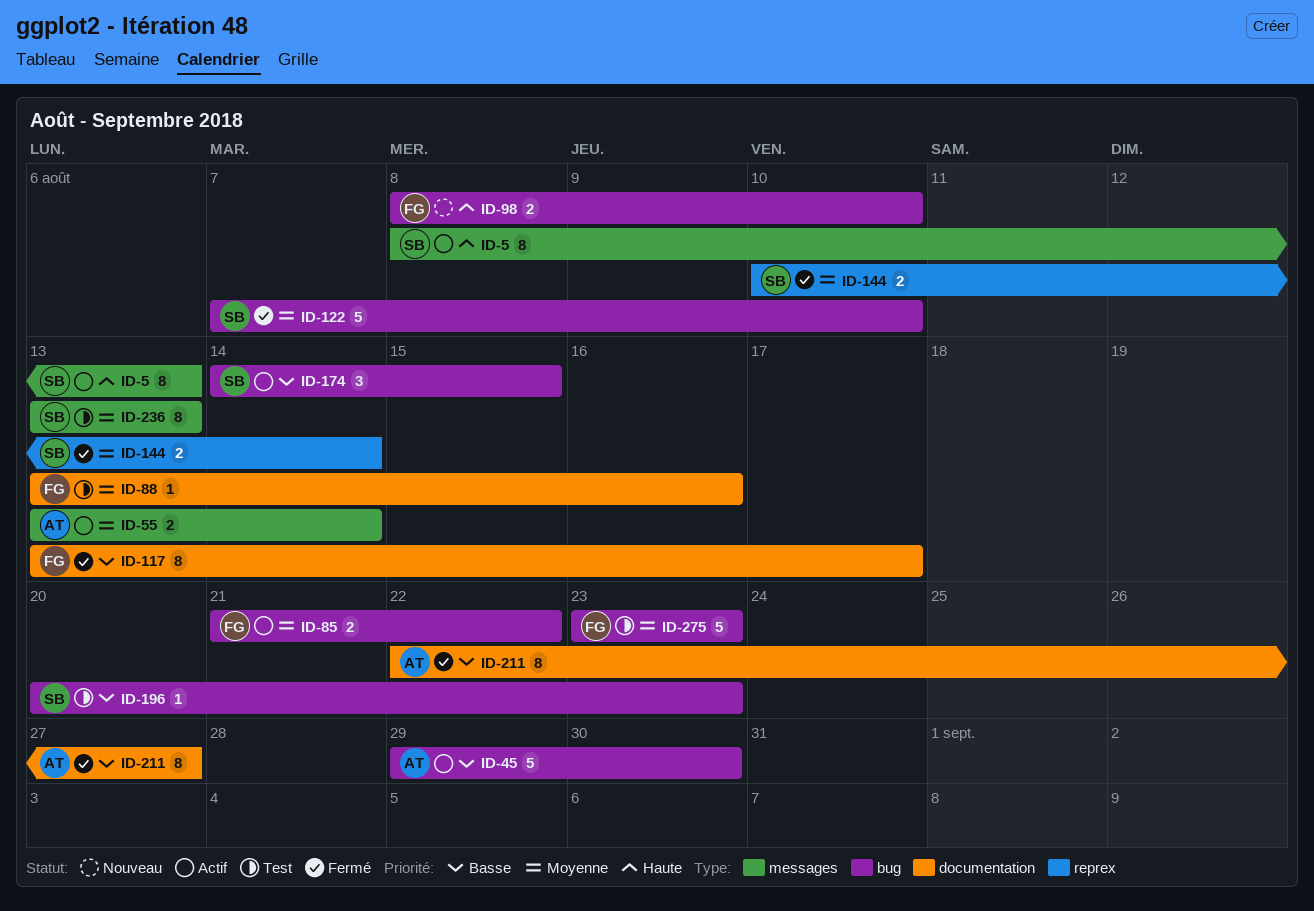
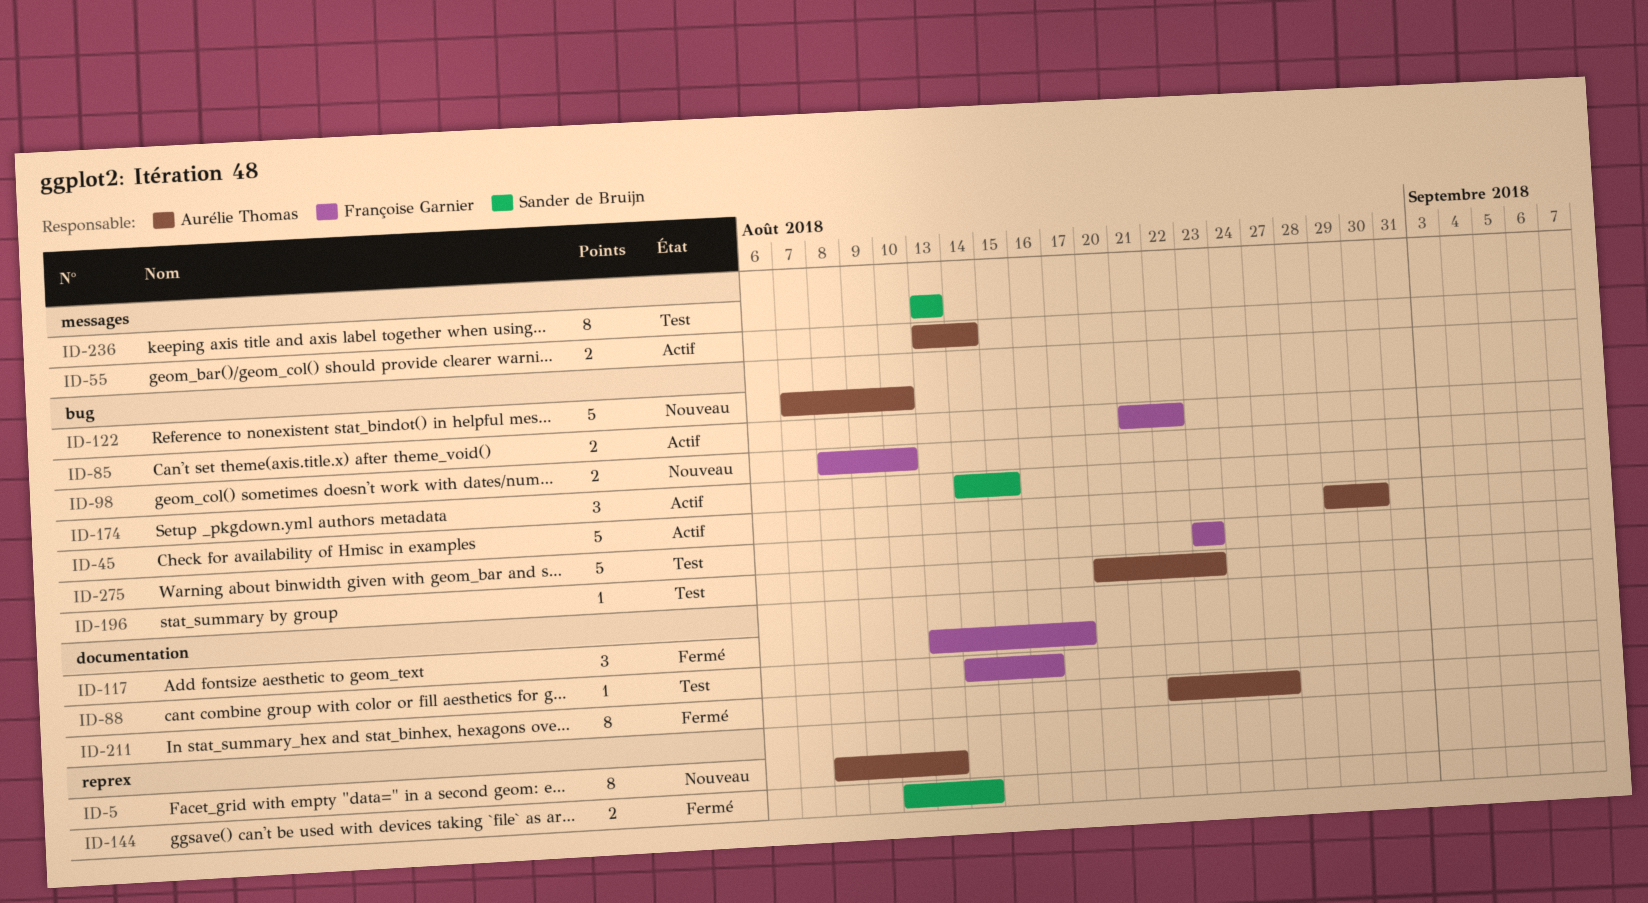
ID-5, status: Actif -> Nouveau
ID-5, owner: Sander de Bruijn -> Aurélie Thomas
ID-5, label: messages -> reprex
ID-88, start: Aug 13 -> Aug 14
ID-117, estimate: 8 -> 3
ID-122, status: Fermé -> Nouveau
ID-122, owner: Sander de Bruijn -> Aurélie Thomas
ID-196, owner: Sander de Bruijn -> Aurélie Thomas

